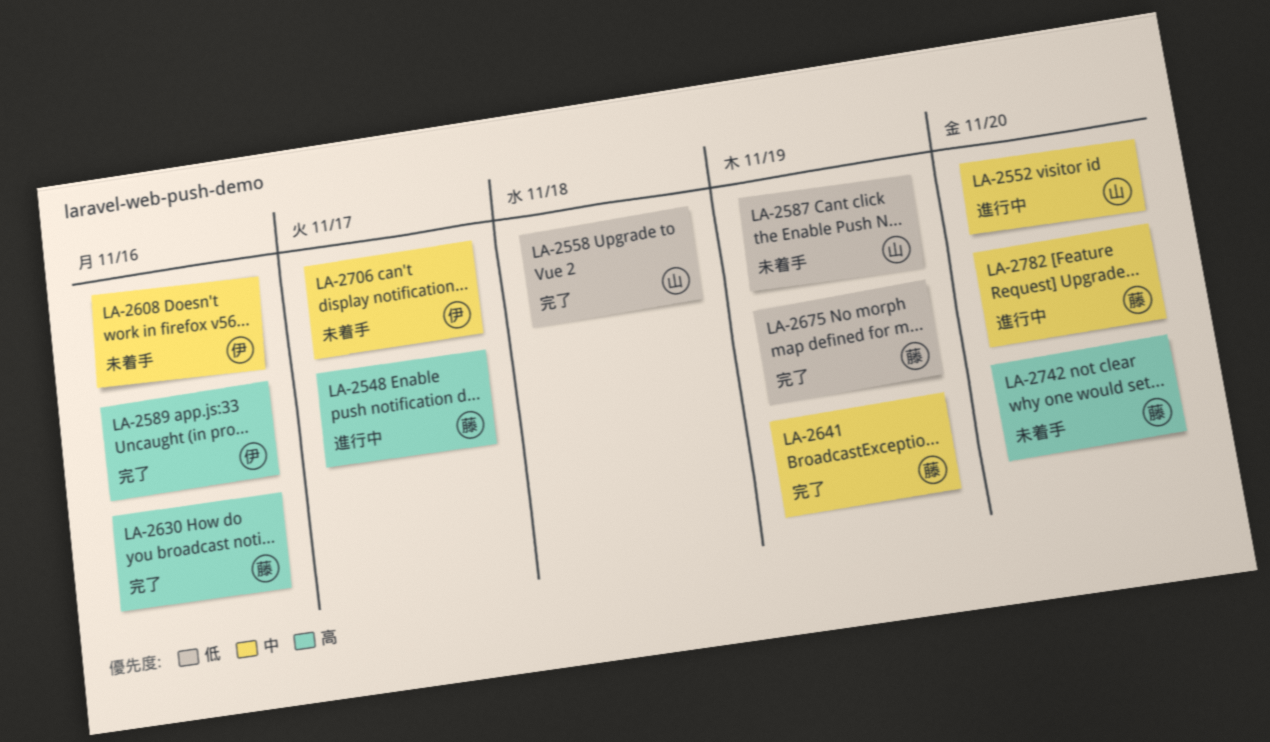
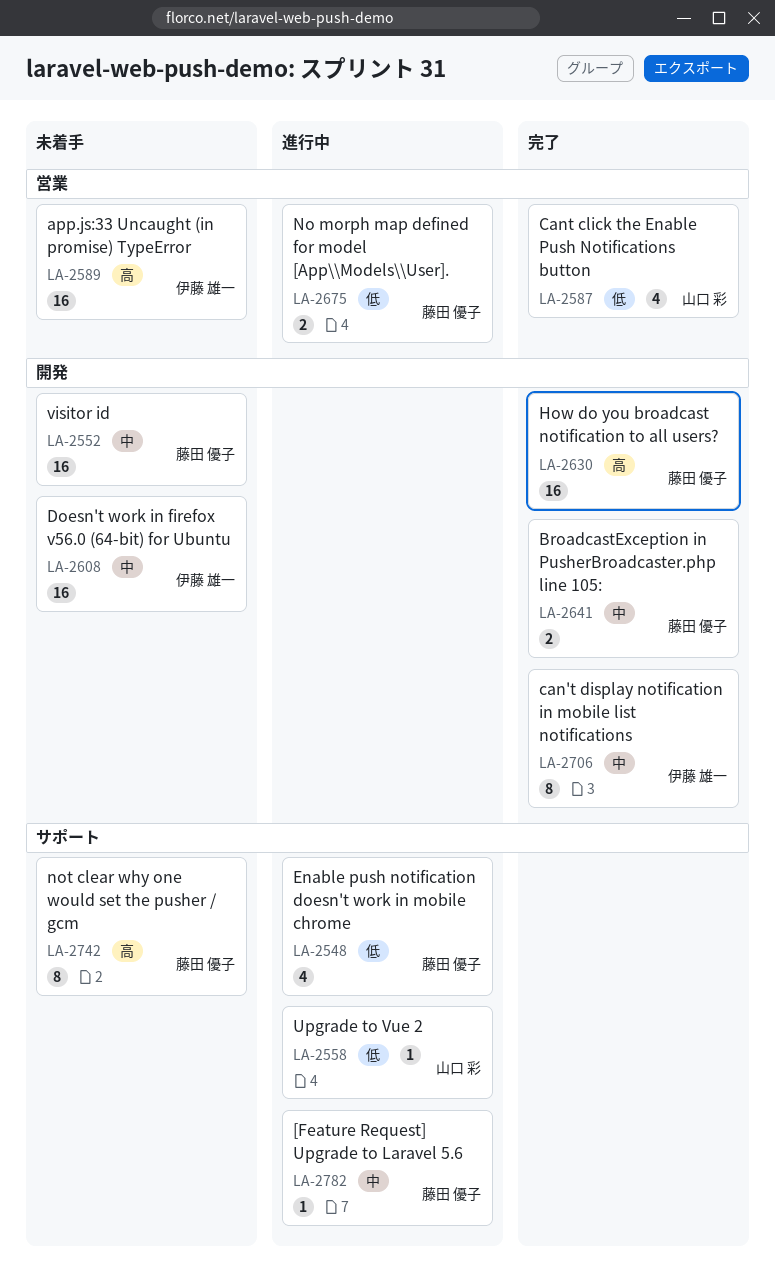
LA-2548, priority: 高 -> 低
LA-2552, status: 進行中 -> 未着手
LA-2552, owner: 山口 彩 -> 藤田 優子
LA-2558, status: 完了 -> 進行中
LA-2587, status: 未着手 -> 完了
LA-2589, status: 完了 -> 未着手
LA-2675, status: 完了 -> 進行中
LA-2706, status: 未着手 -> 完了

